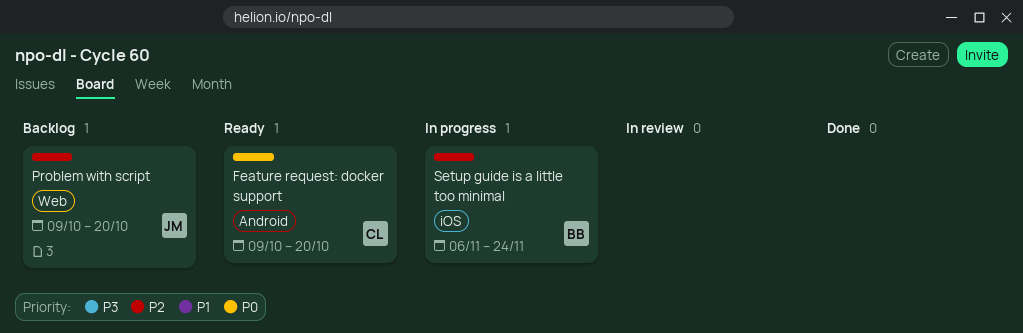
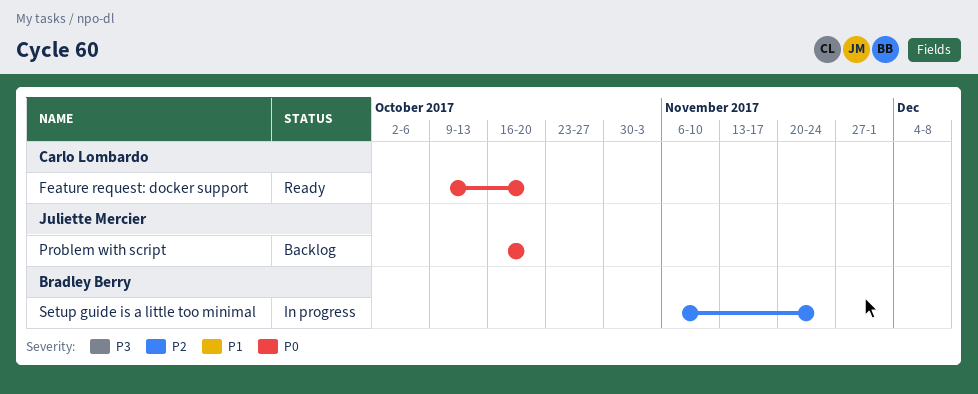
Problem with script, priority: P2 -> P0
Problem with script, start: Oct 9 -> Oct 16

